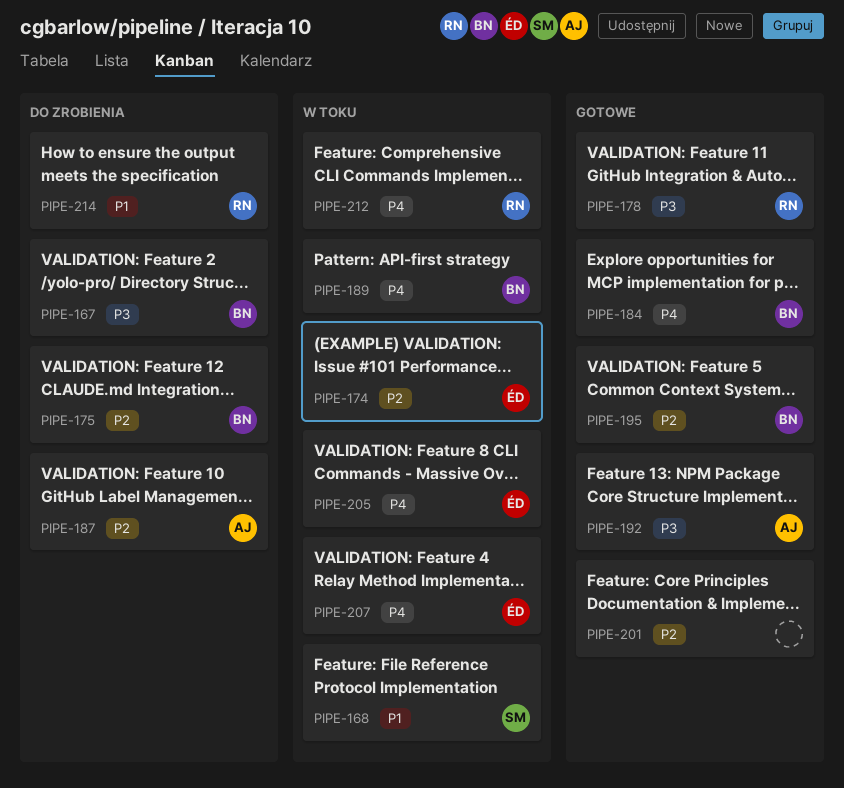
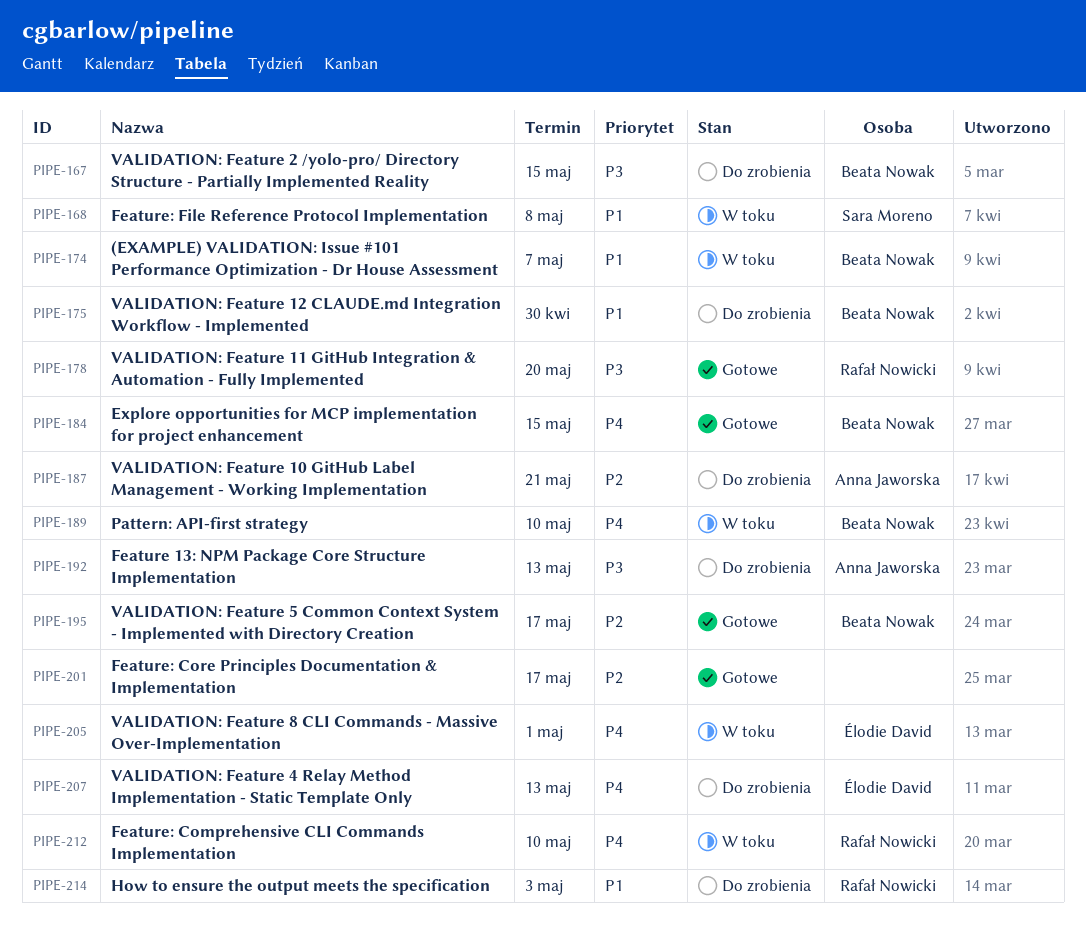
PIPE-174, owner: Élodie David -> Beata Nowak
PIPE-174, priority: P2 -> P1
PIPE-175, priority: P2 -> P1
PIPE-192, status: Gotowe -> Do zrobienia
PIPE-207, status: W toku -> Do zrobienia

